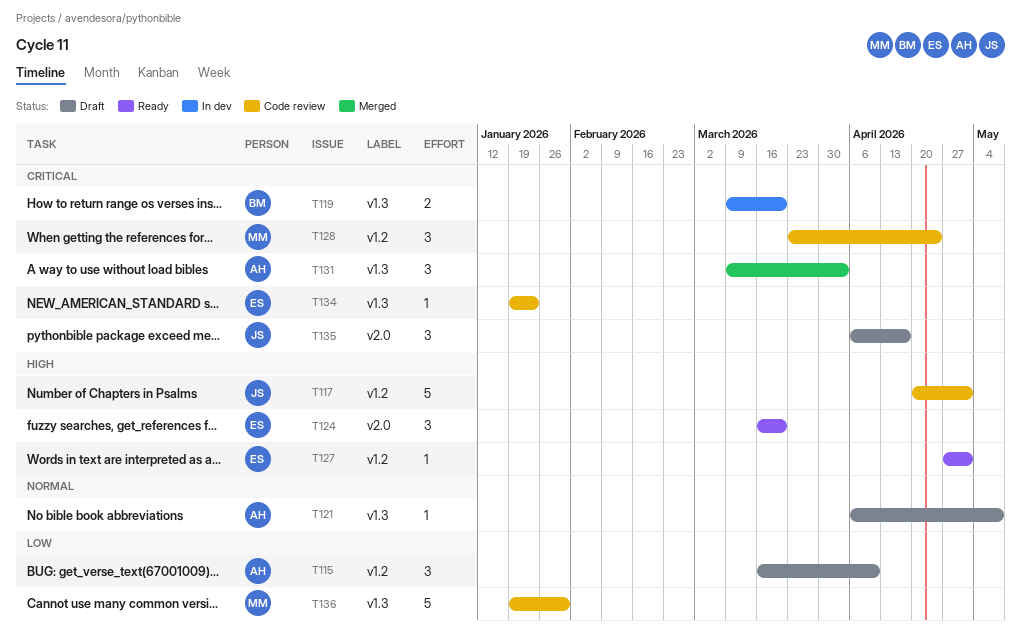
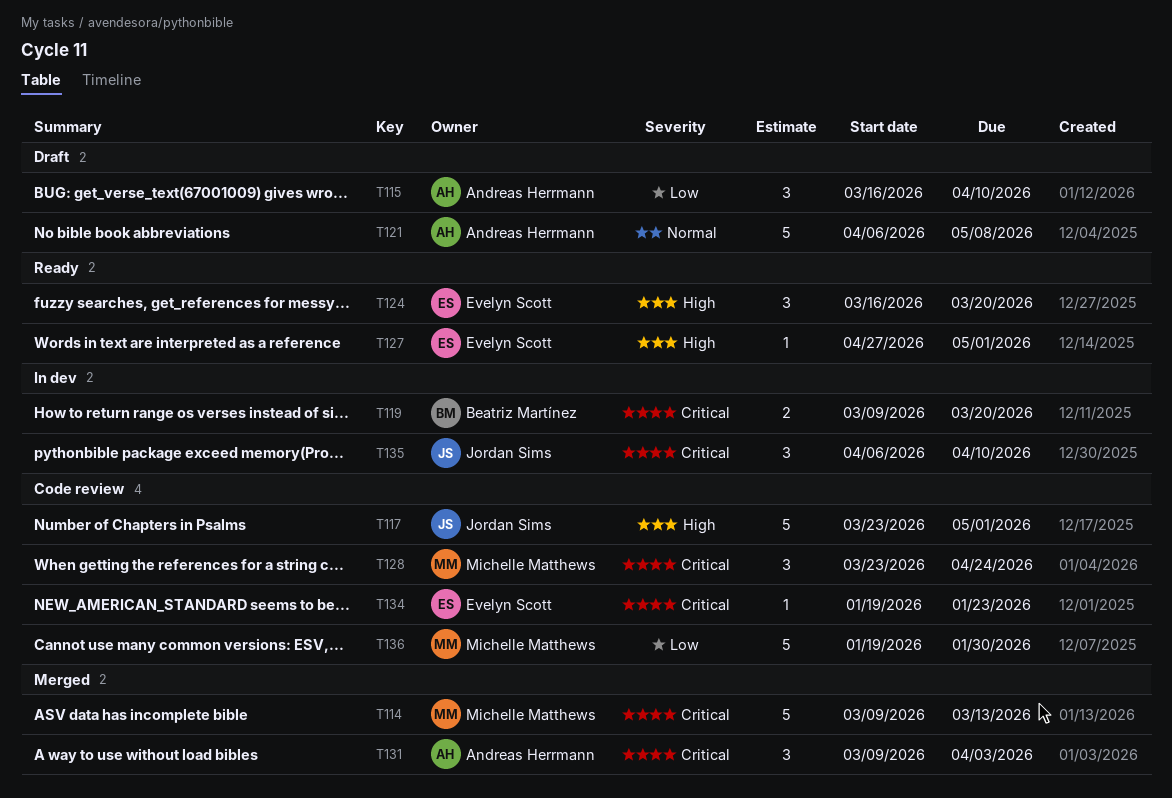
T114: none -> present
T117, start: Apr 20 -> Mar 23
T121, estimate: 1 -> 5
T135, status: Draft -> In dev
T135, due: Apr 17 -> Apr 10

